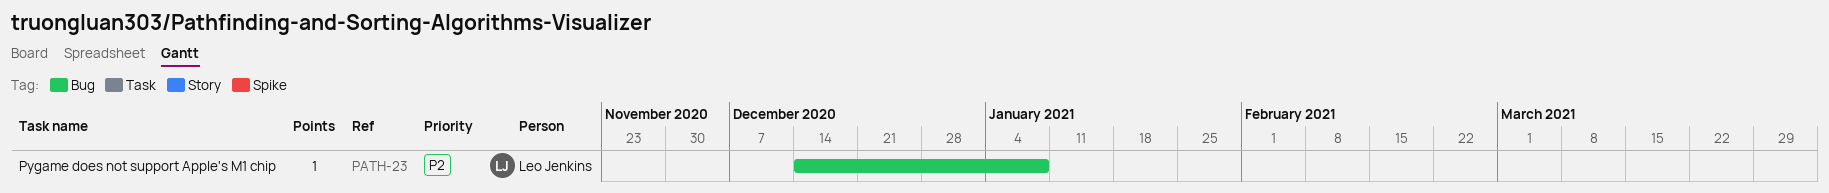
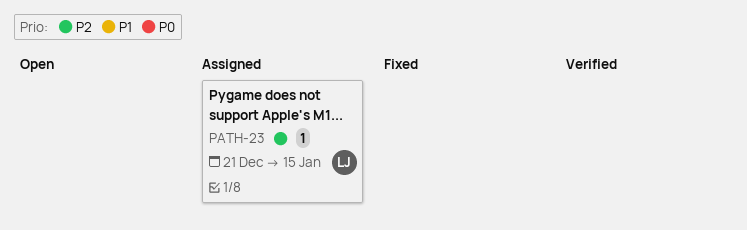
PATH-23, start: Dec 14 -> Dec 21
PATH-23, due: Jan 8 -> Jan 15

